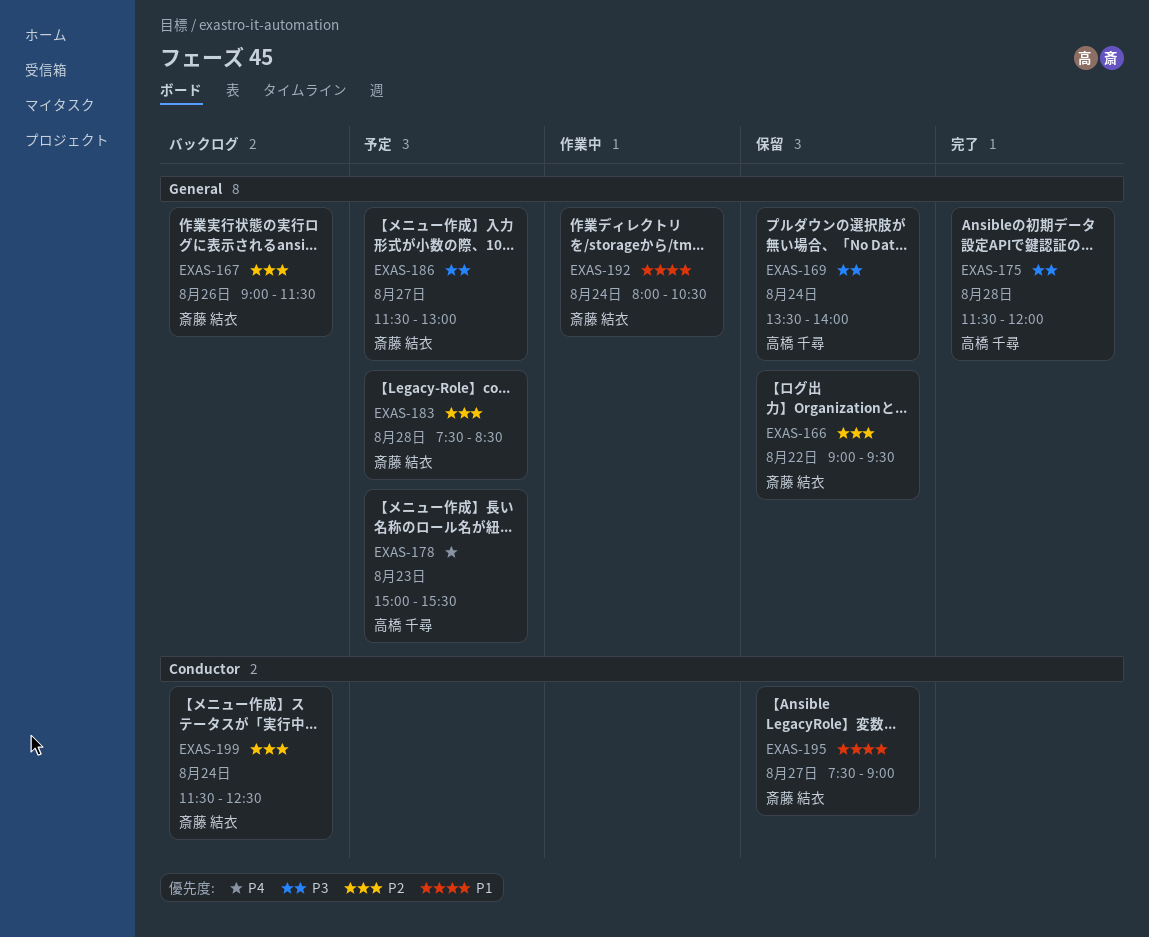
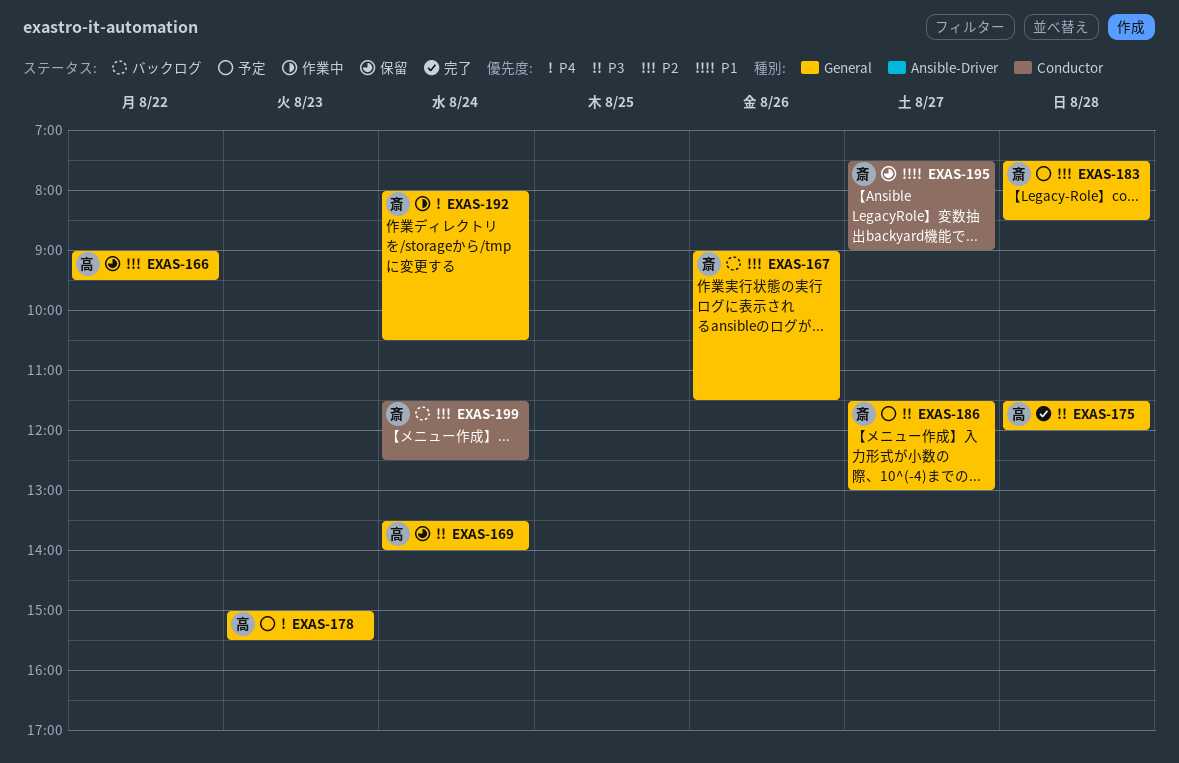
EXAS-166, owner: 斎藤 結衣 -> 高橋 千尋
EXAS-192, priority: P1 -> P4

